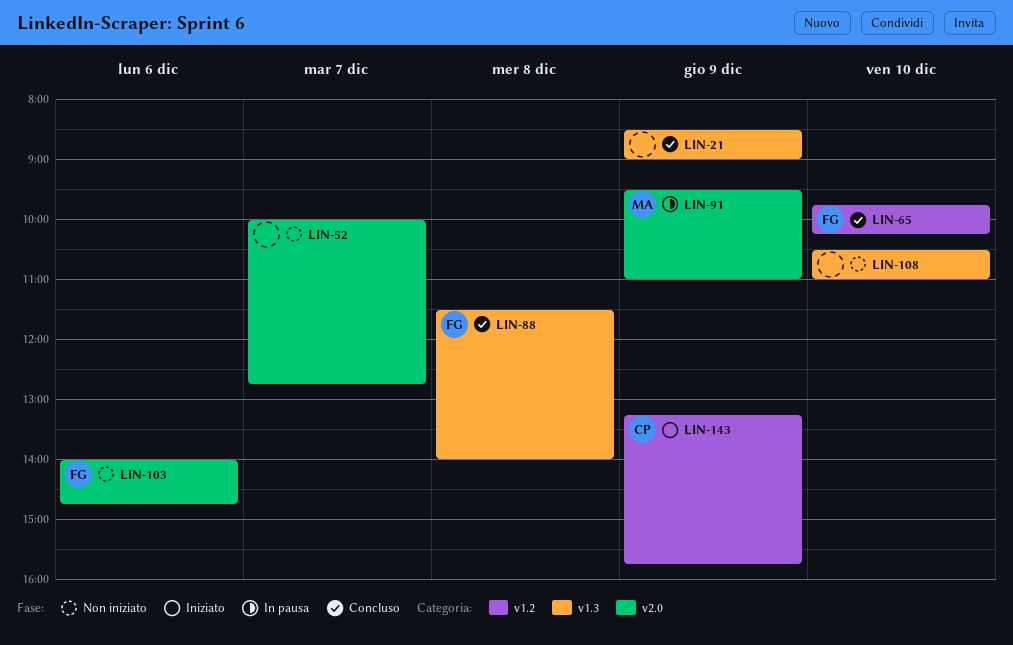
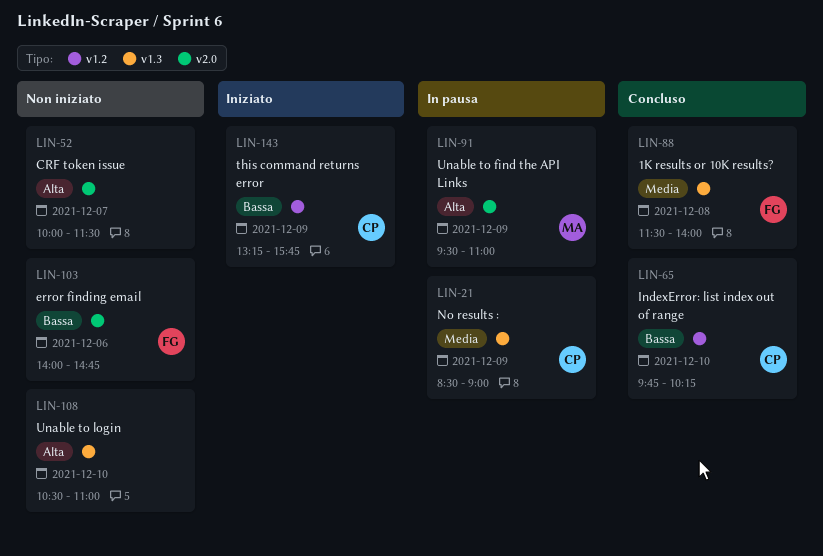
LIN-21, status: Concluso -> In pausa
LIN-21, owner: none -> CP
LIN-52, ends: 12:45 -> 11:30
LIN-65, owner: FG -> CP

